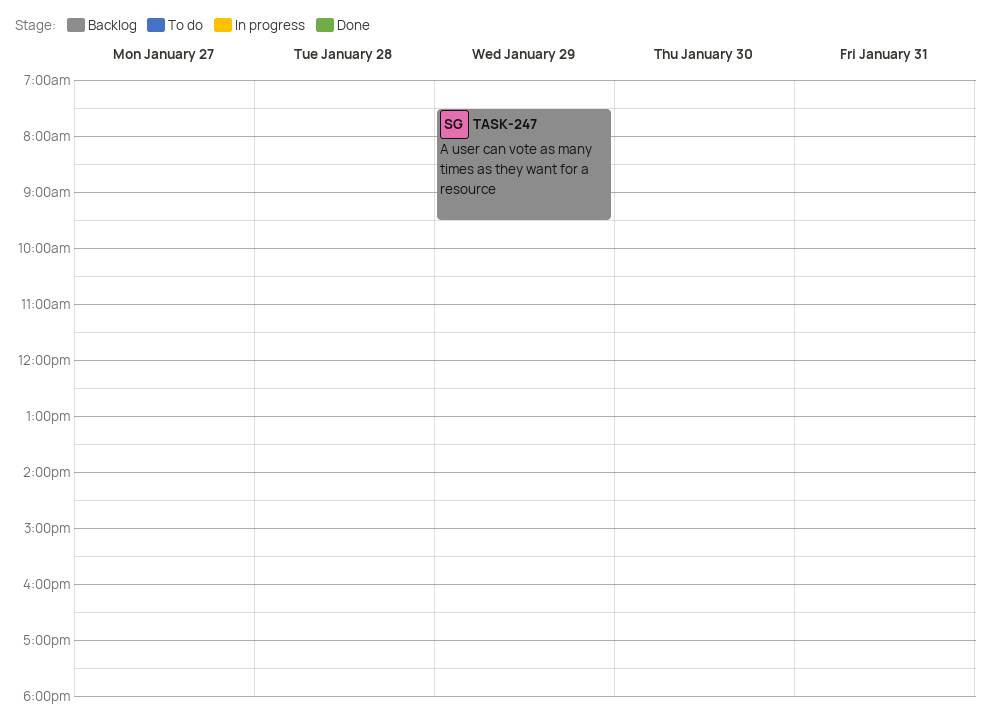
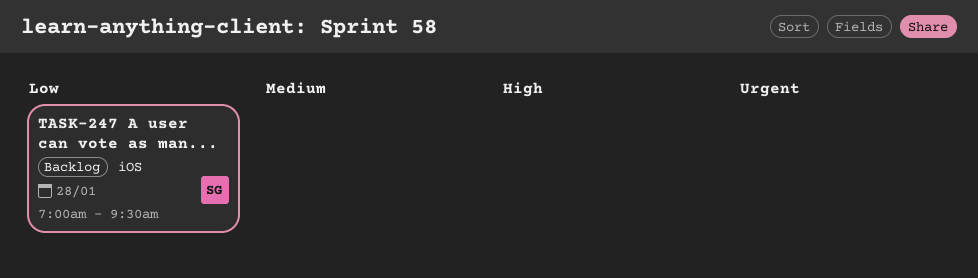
TASK-247, day: Jan 29 -> Jan 28
TASK-247, begins: 07:30 -> 07:00

